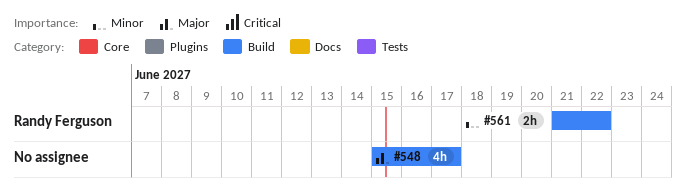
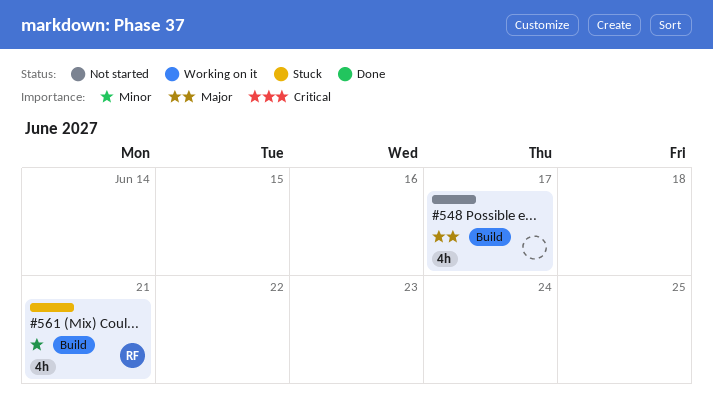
#561, estimate: 2h -> 4h
#561, due: Jun 22 -> Jun 21

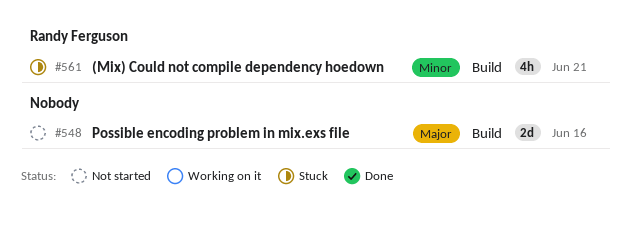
#548, estimate: 4h -> 2d
#548, due: Jun 17 -> Jun 16

